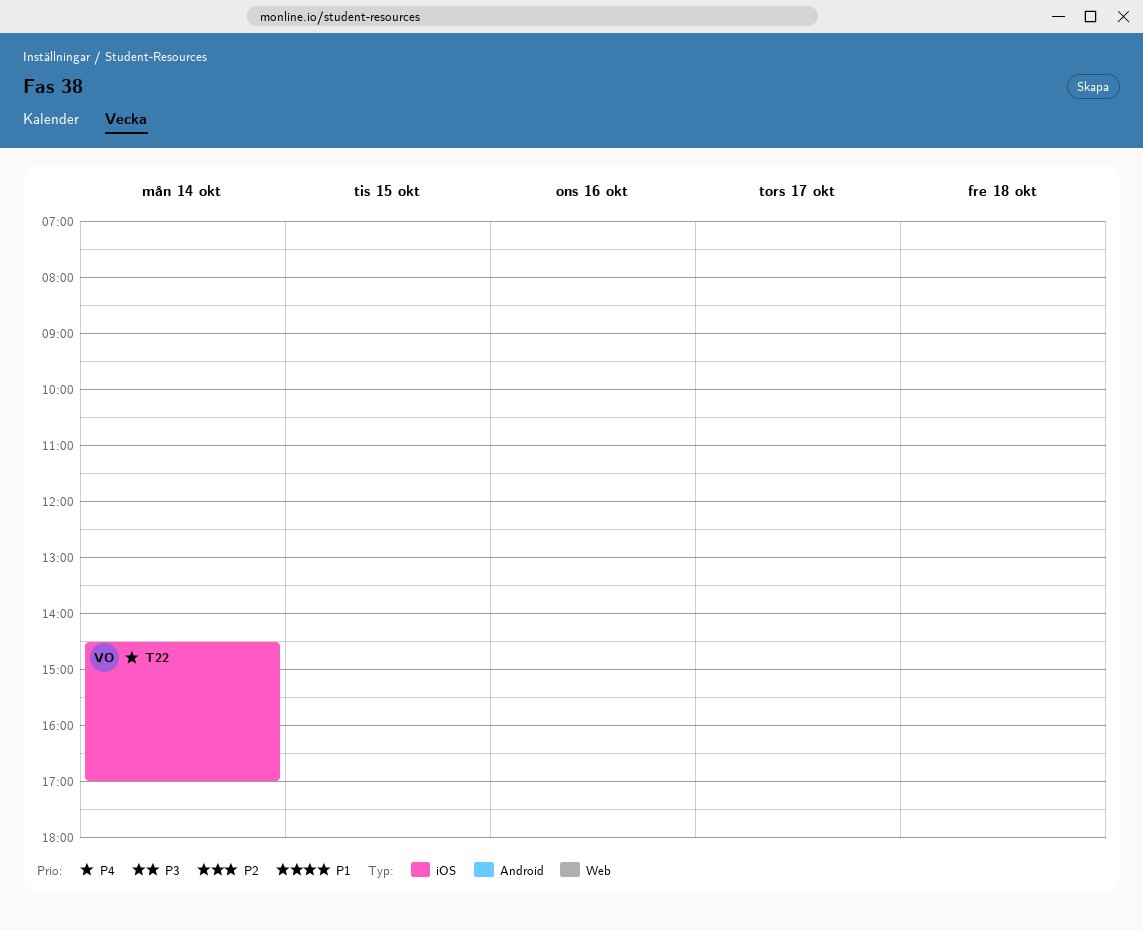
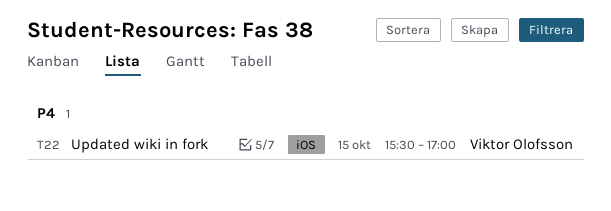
T22, day: Oct 14 -> Oct 15
T22, begins: 14:30 -> 15:30

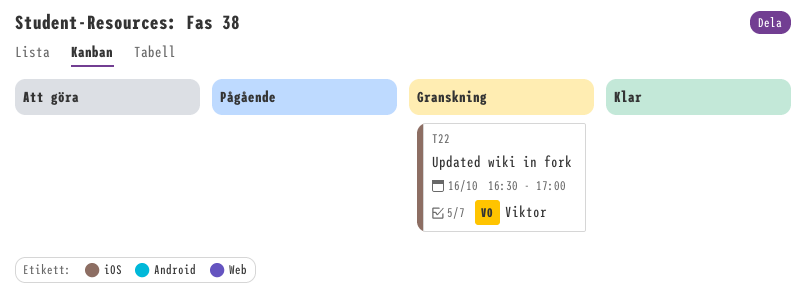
T22, day: Oct 15 -> Oct 16
T22, begins: 15:30 -> 16:30

